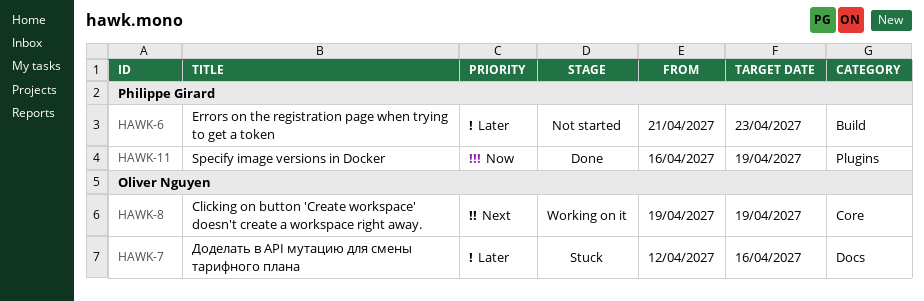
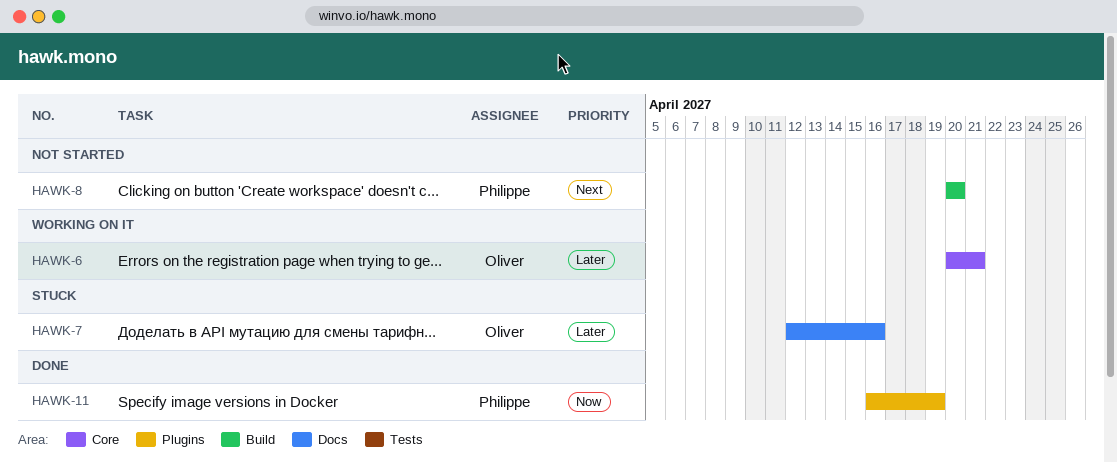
HAWK-6, status: Not started -> Working on it
HAWK-6, owner: Philippe Girard -> Oliver Nguyen
HAWK-6, label: Build -> Core
HAWK-6, start: Apr 21 -> Apr 20
HAWK-6, due: Apr 23 -> Apr 21
HAWK-8, status: Working on it -> Not started
HAWK-8, owner: Oliver Nguyen -> Philippe Girard
HAWK-8, label: Core -> Build
HAWK-8, start: Apr 19 -> Apr 20
HAWK-8, due: Apr 19 -> Apr 20

